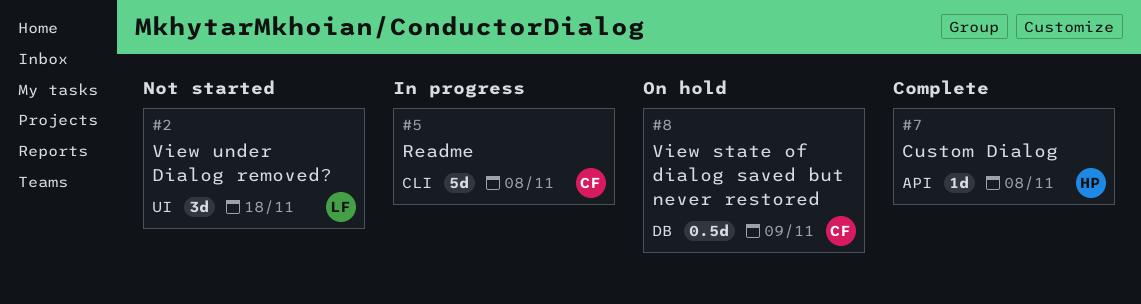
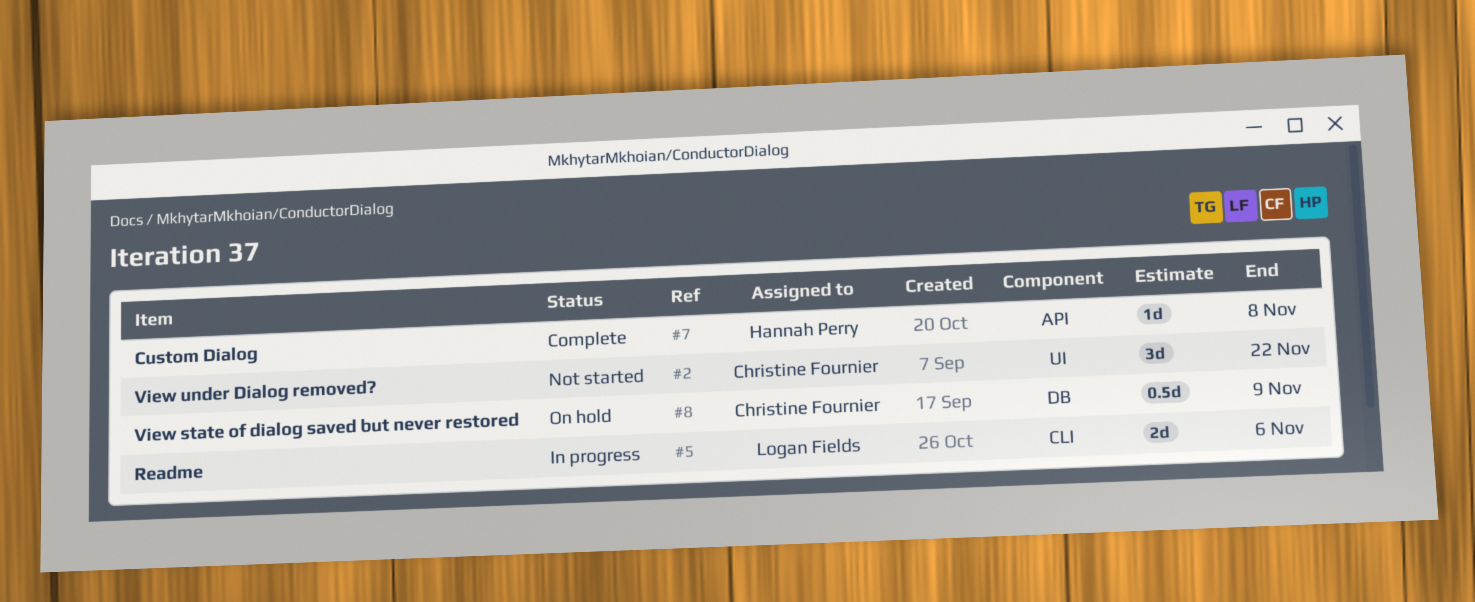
#2, owner: Logan Fields -> Christine Fournier
#2, due: Nov 18 -> Nov 22
#5, owner: Christine Fournier -> Logan Fields
#5, estimate: 5d -> 2d
#5, due: Nov 8 -> Nov 6

